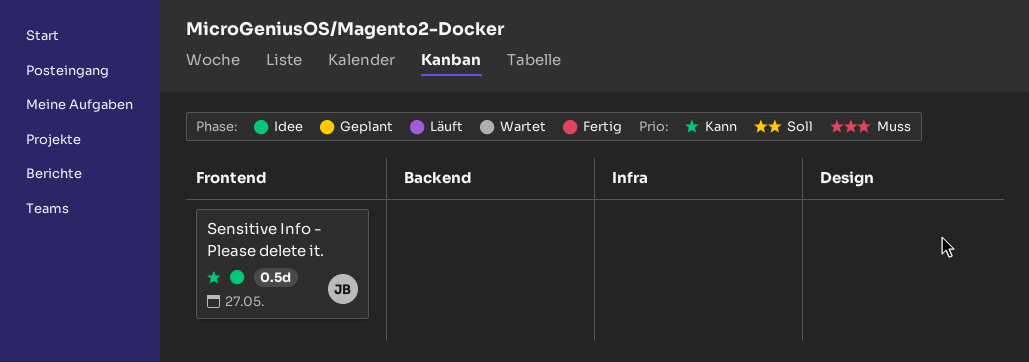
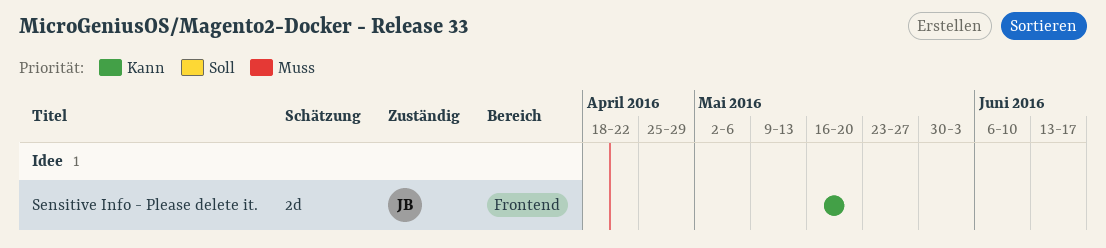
Sensitive Info - Please delete it., estimate: 0.5d -> 2d
Sensitive Info - Please delete it., due: May 27 -> May 20

